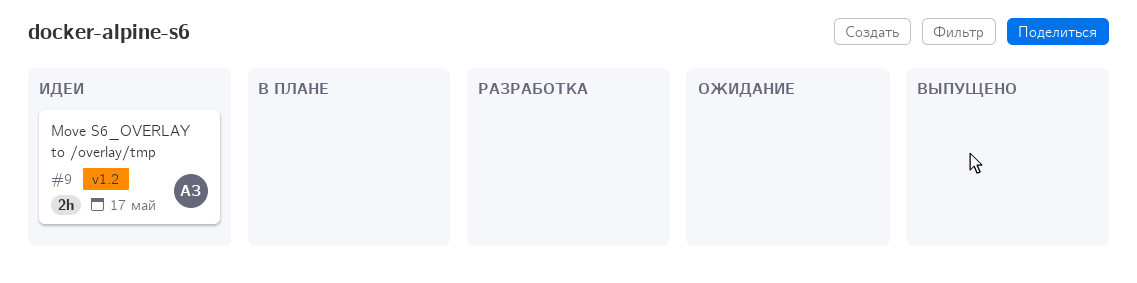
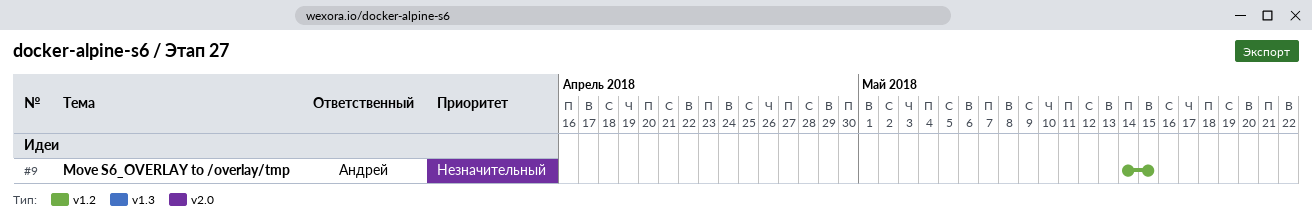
#9, due: May 17 -> May 15

